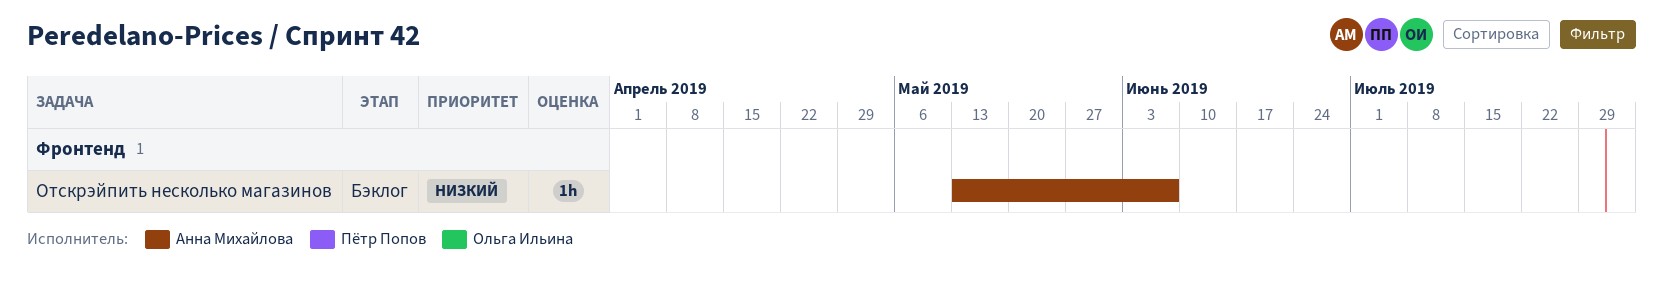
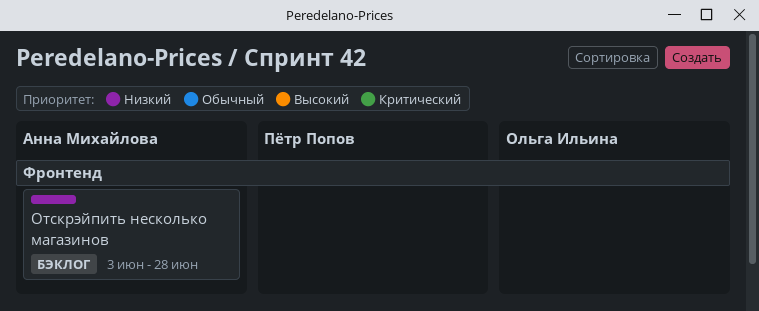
Отскрэйпить несколько магазинов, start: May 13 -> Jun 3
Отскрэйпить несколько магазинов, due: Jun 7 -> Jun 28

